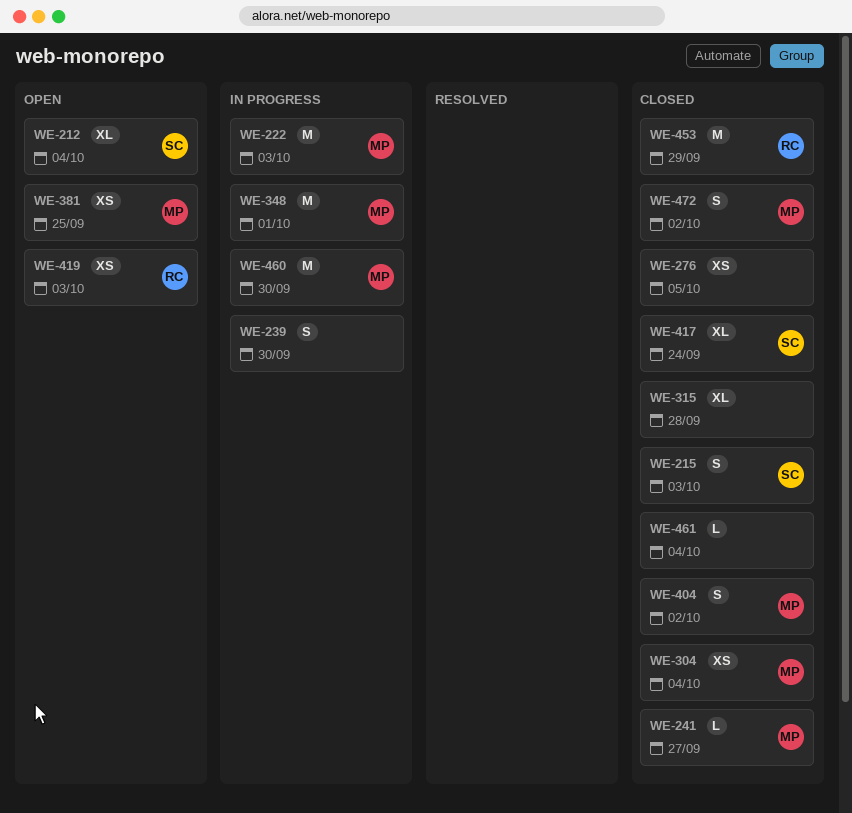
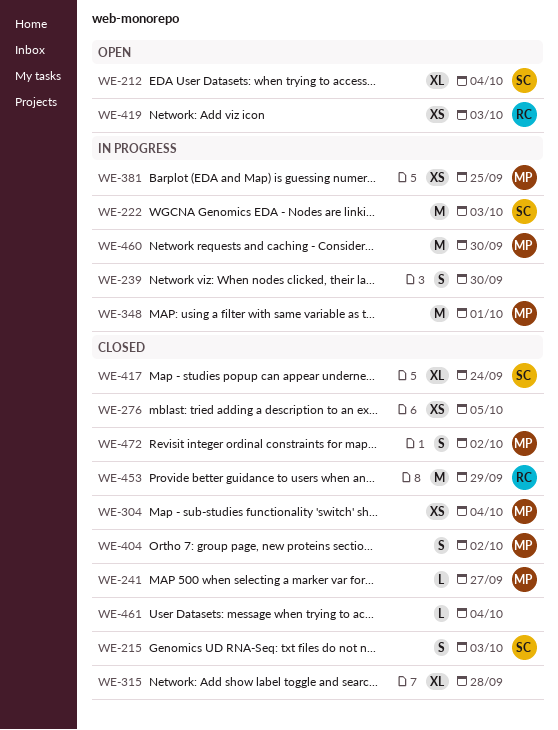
WE-222, owner: MP -> SC
WE-381, status: Open -> In progress

